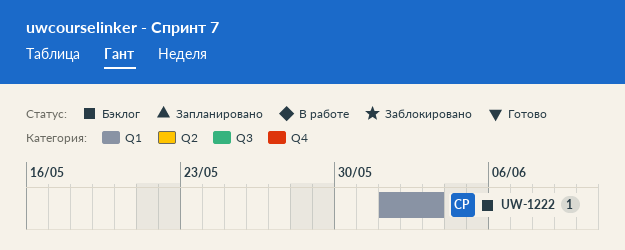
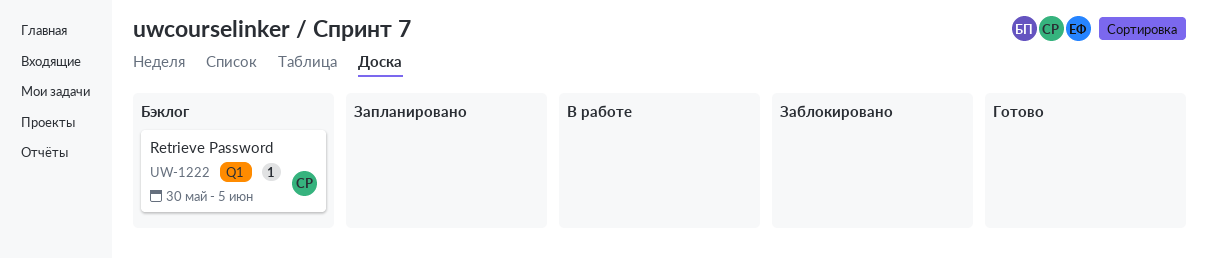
UW-1222, start: Jun 1 -> May 30
UW-1222, due: Jun 3 -> Jun 5

